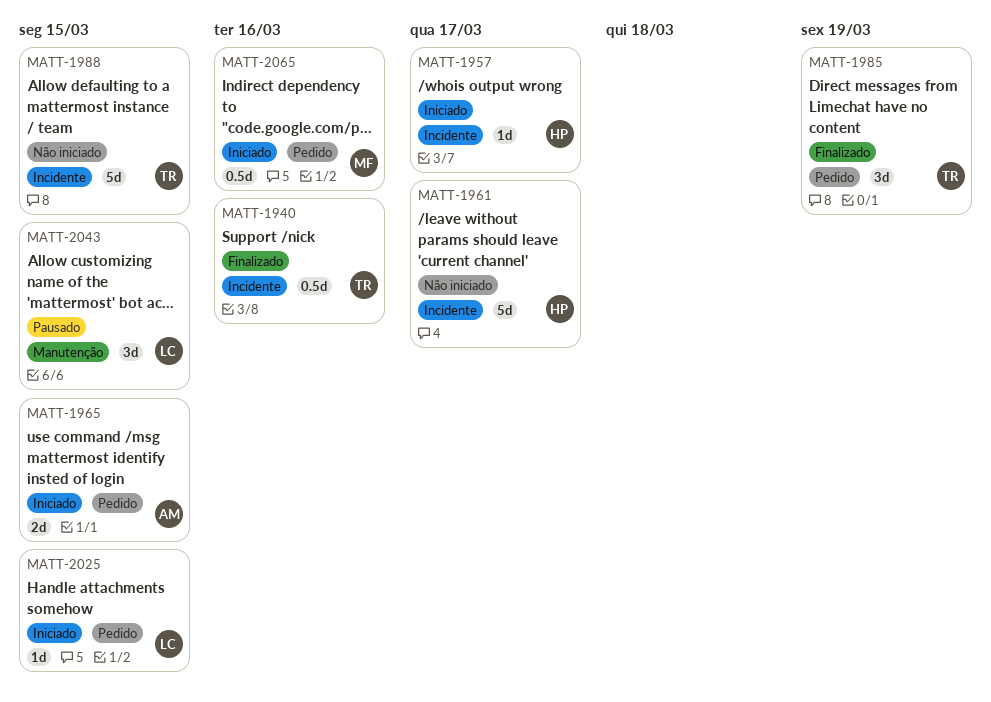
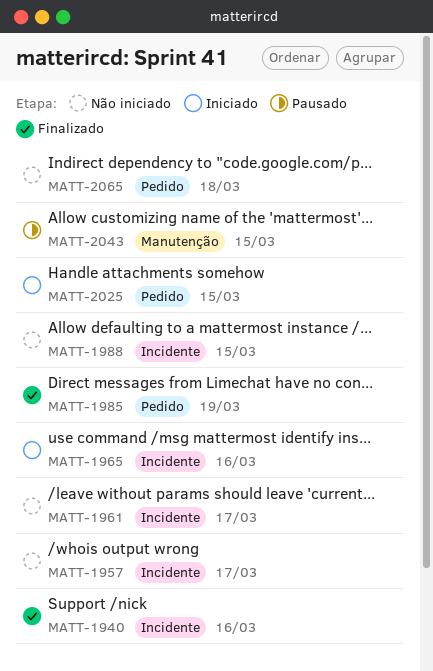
MATT-1957, status: Iniciado -> Não iniciado
MATT-1965, label: Pedido -> Incidente
MATT-1965, due: Mar 15 -> Mar 16
MATT-2065, status: Iniciado -> Não iniciado
MATT-2065, due: Mar 16 -> Mar 18

